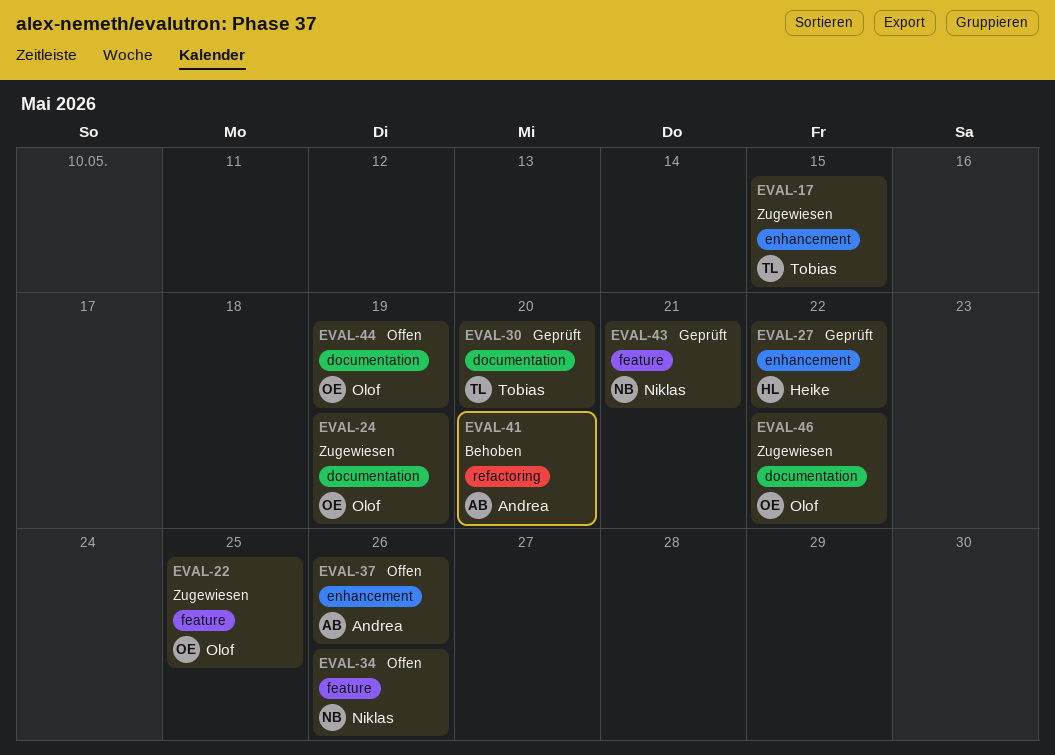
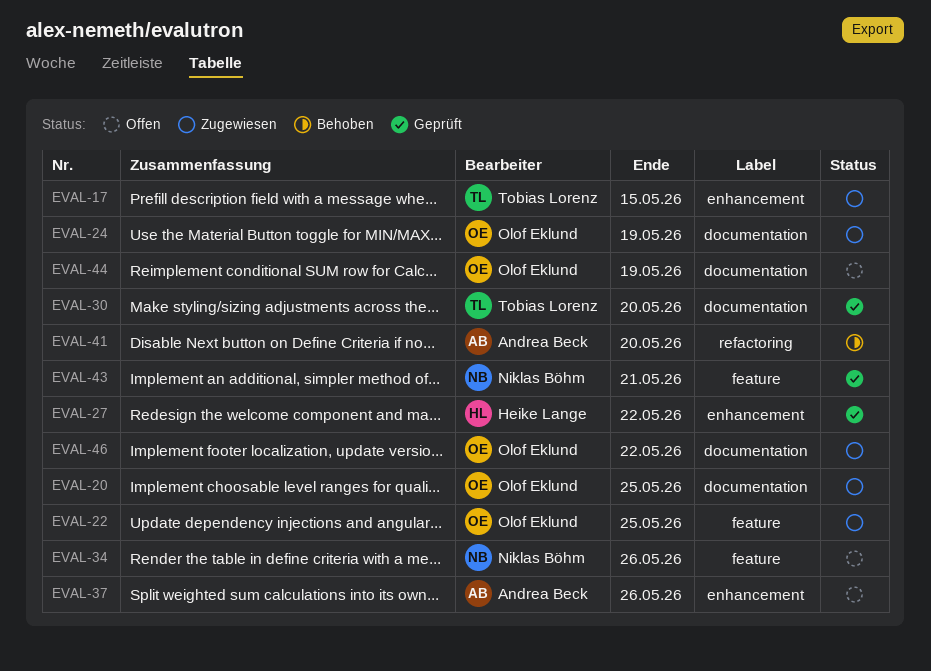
EVAL-20: none -> present

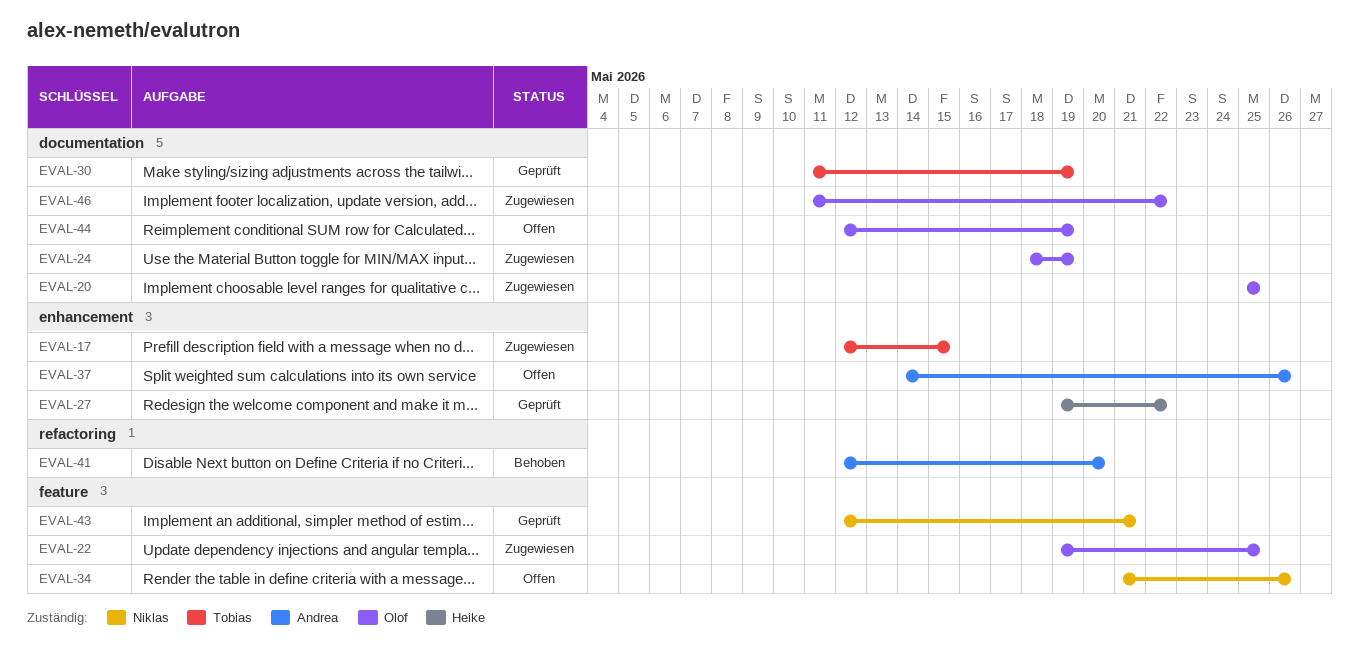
EVAL-30, due: May 20 -> May 19

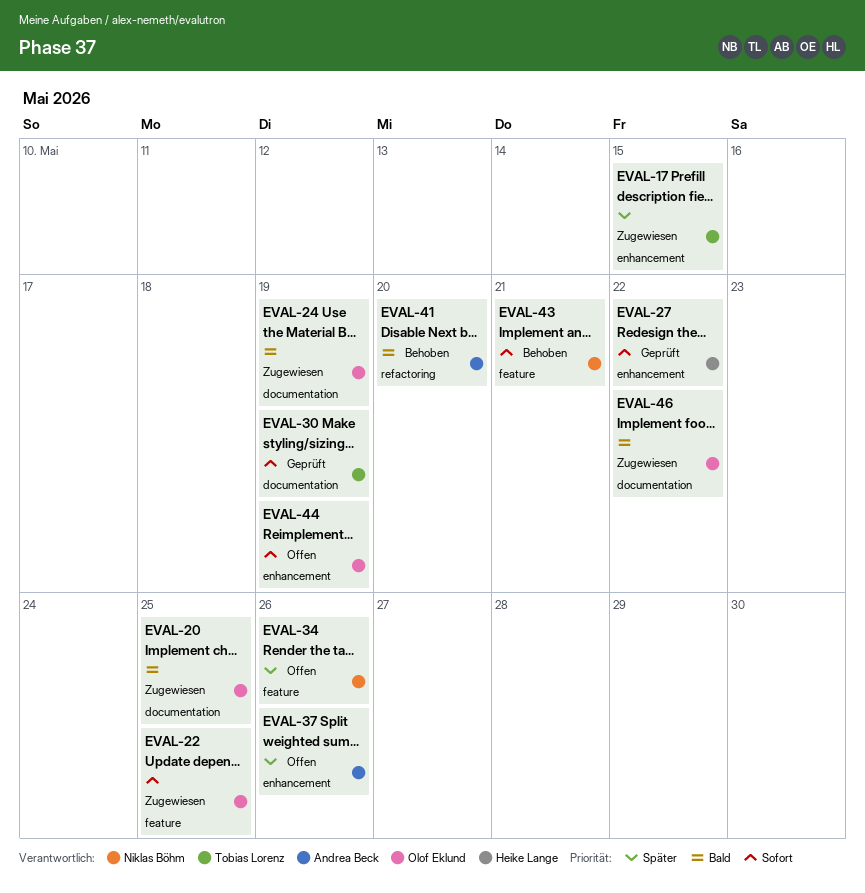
EVAL-43, status: Geprüft -> Behoben
EVAL-44, label: documentation -> enhancement

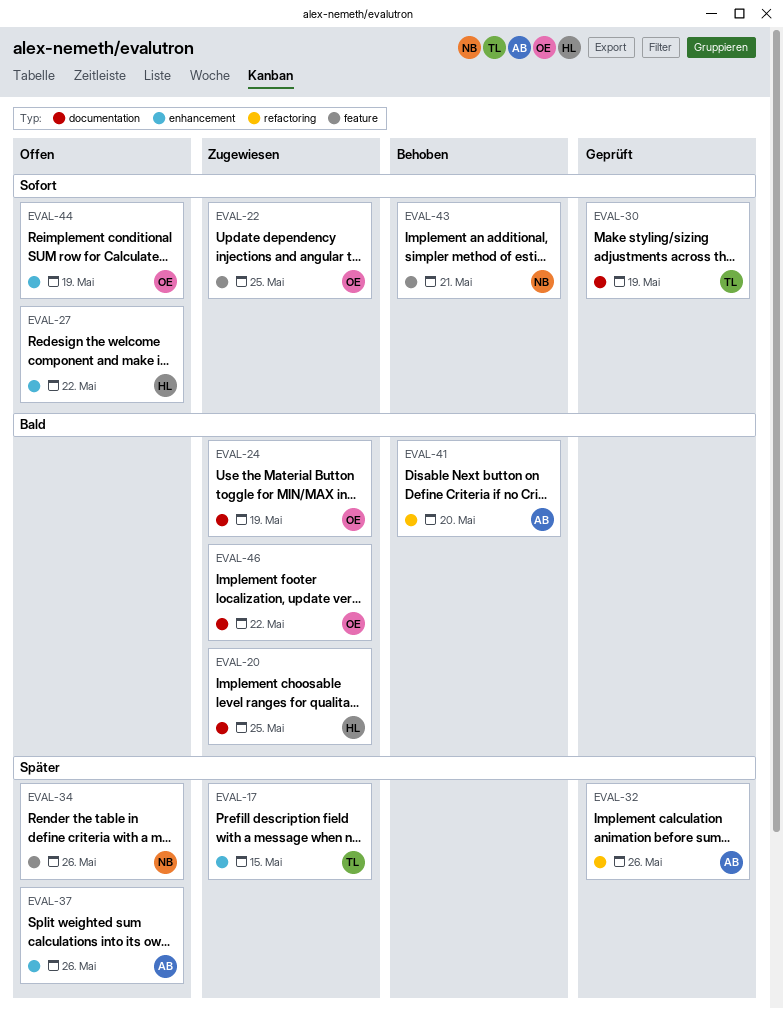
EVAL-20, owner: Olof Eklund -> Heike Lange
EVAL-27, status: Geprüft -> Offen
EVAL-32: none -> present

